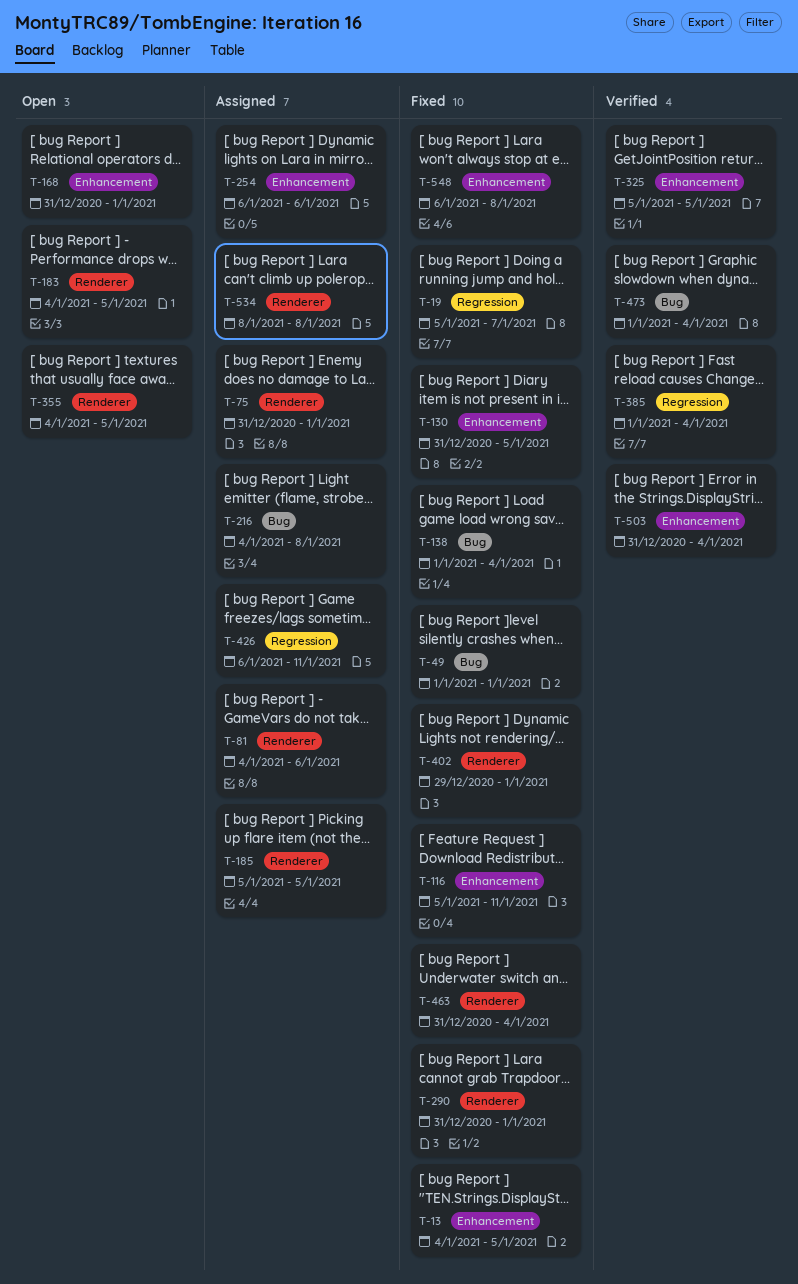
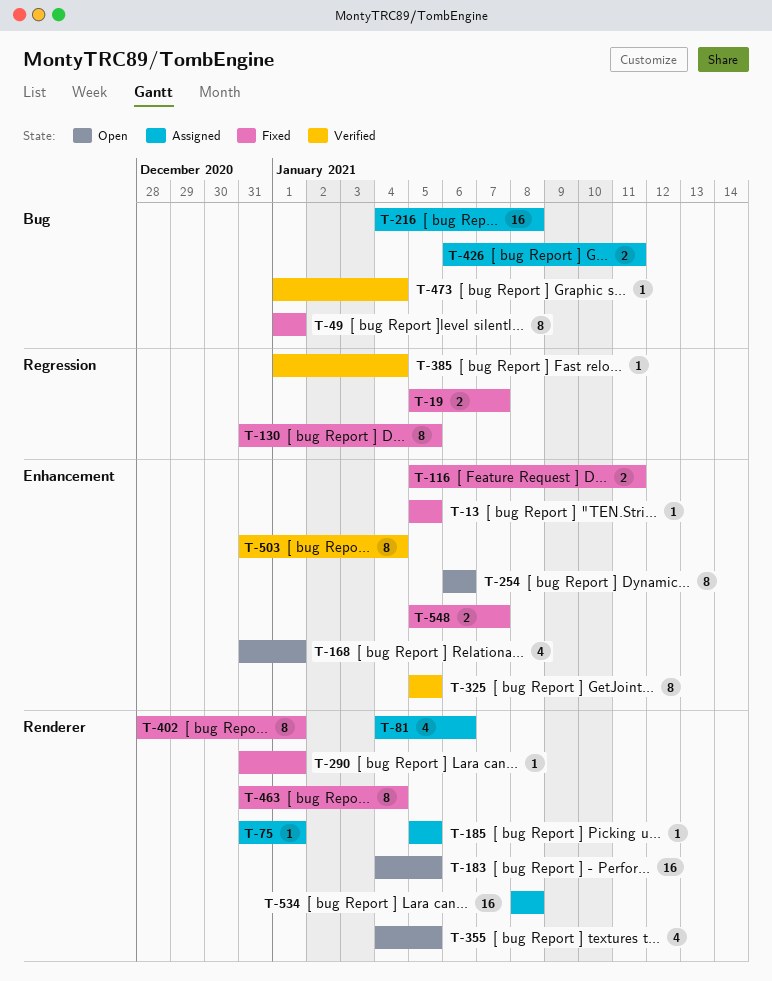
T-13, start: Jan 4 -> Jan 5
T-130, label: Enhancement -> Regression
T-138: present -> none
T-254, status: Assigned -> Open
T-402, start: Dec 29 -> Dec 28
T-426, label: Regression -> Bug
T-548, start: Jan 6 -> Jan 5
T-548, due: Jan 8 -> Jan 7

